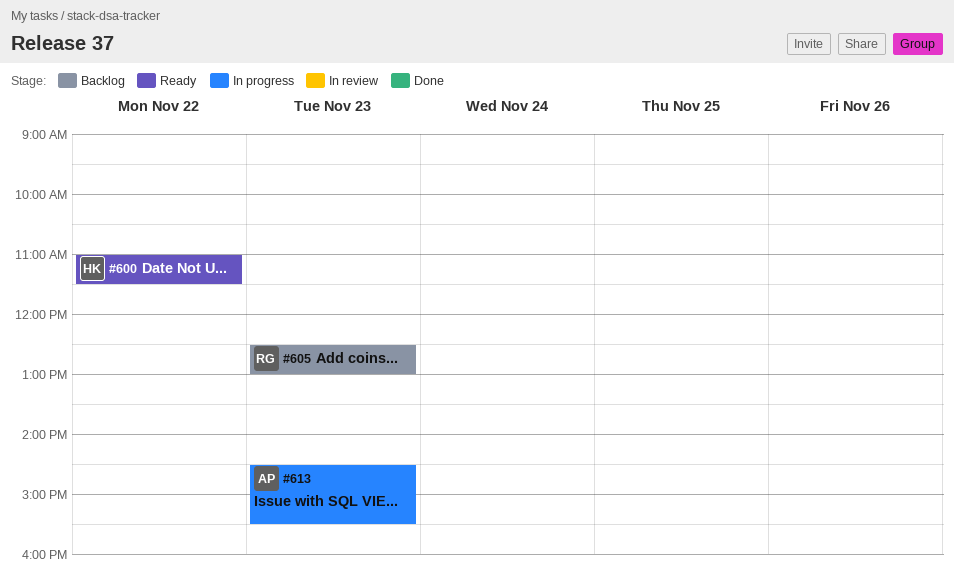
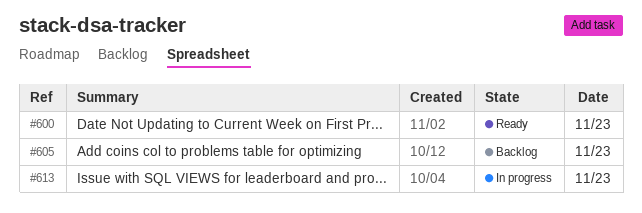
#600, day: Nov 22 -> Nov 23

